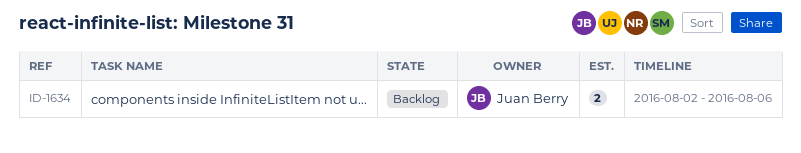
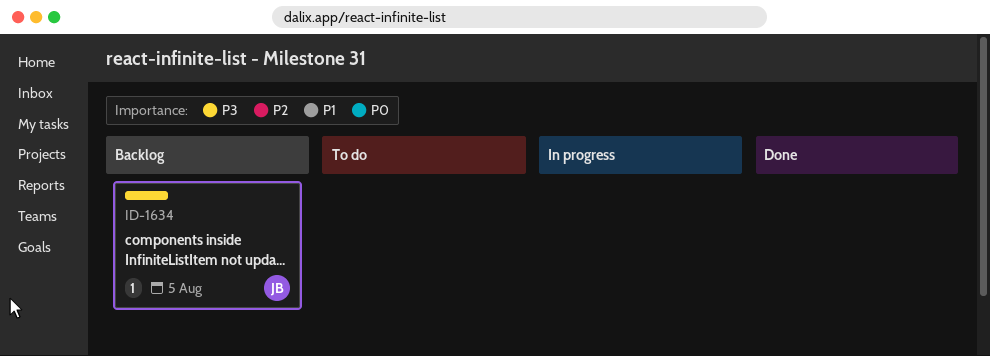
ID-1634, estimate: 2 -> 1
ID-1634, due: Aug 6 -> Aug 5

